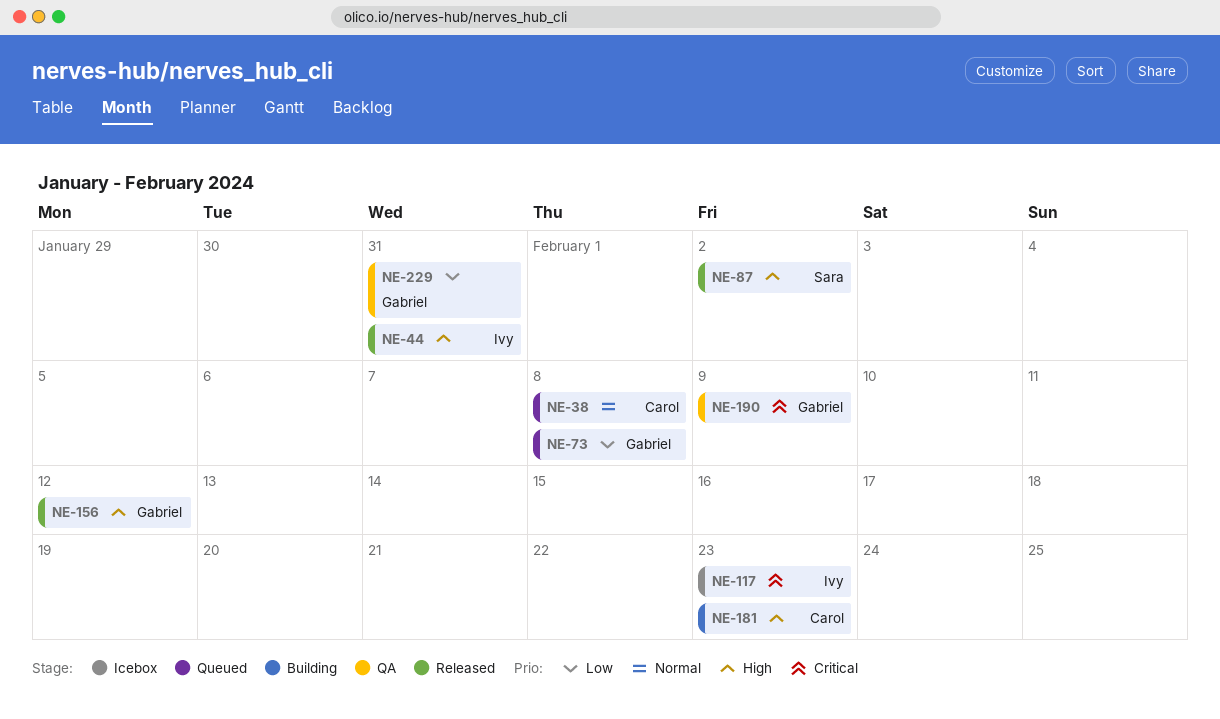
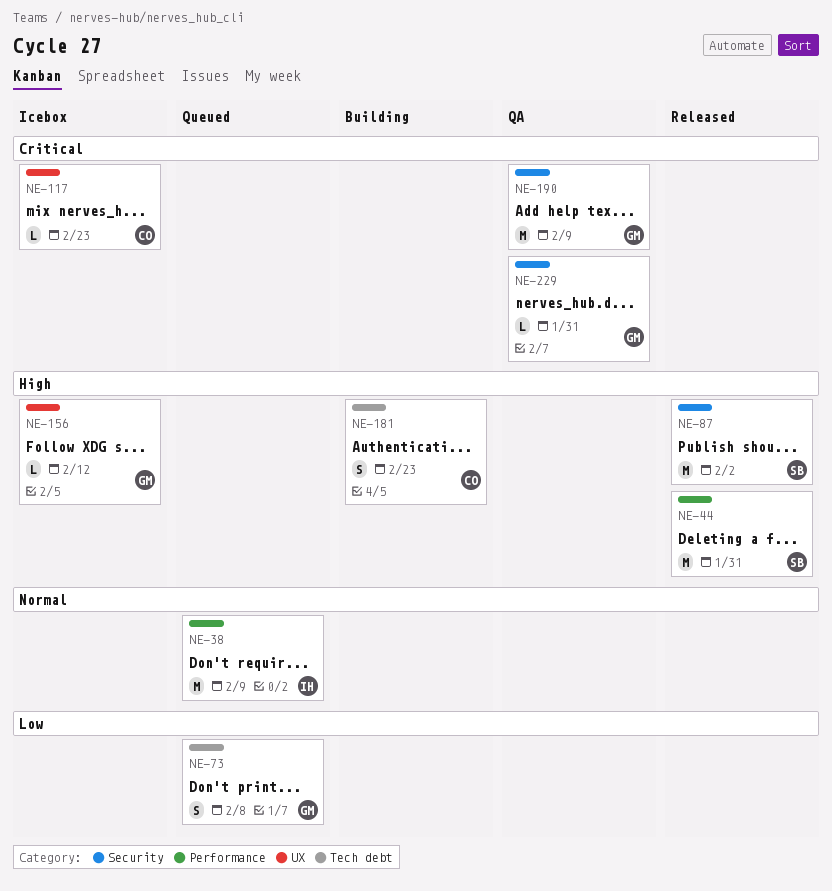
NE-38, owner: Carol -> Ivy
NE-38, due: Feb 8 -> Feb 9
NE-44, owner: Ivy -> Sara
NE-117, owner: Ivy -> Carol
NE-156, status: Released -> Icebox
NE-229, priority: Low -> Critical

